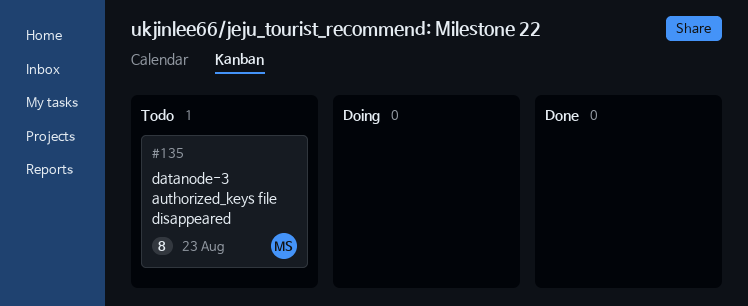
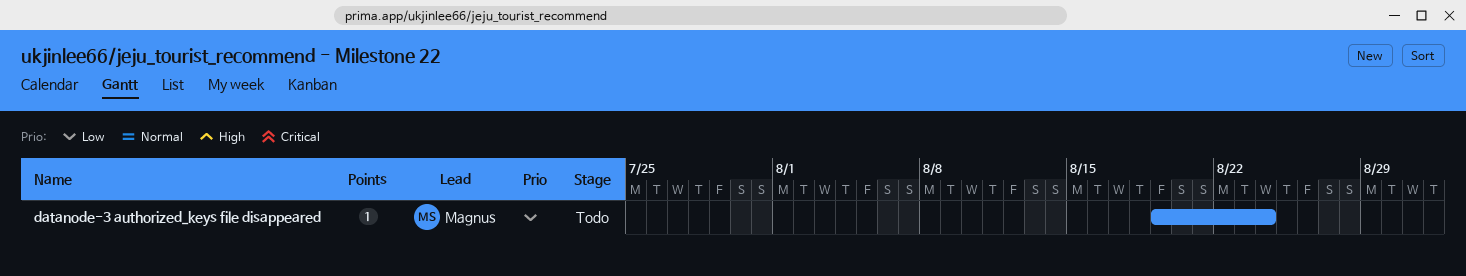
datanode-3 authorized_keys file disappeared, estimate: 8 -> 1
datanode-3 authorized_keys file disappeared, due: Aug 23 -> Aug 24

